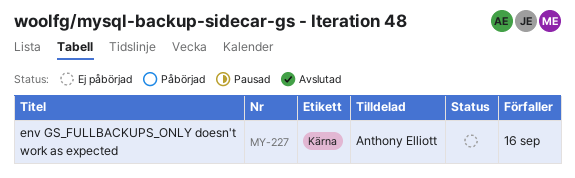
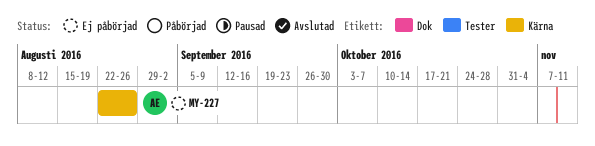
MY-227, due: Sep 16 -> Aug 26

